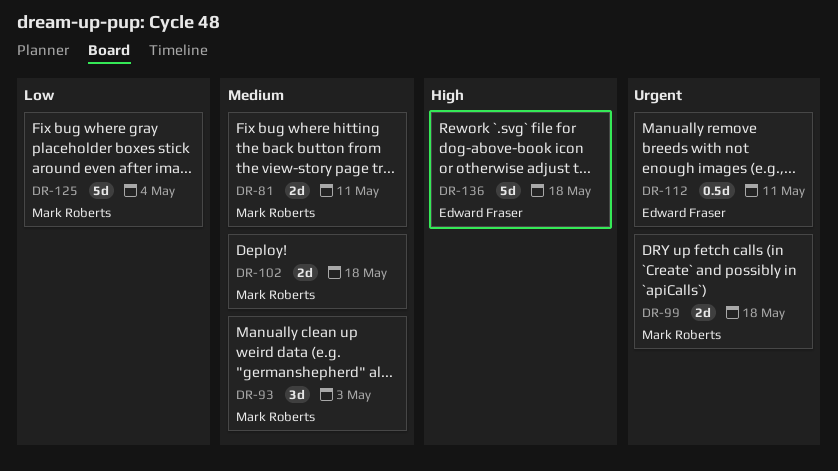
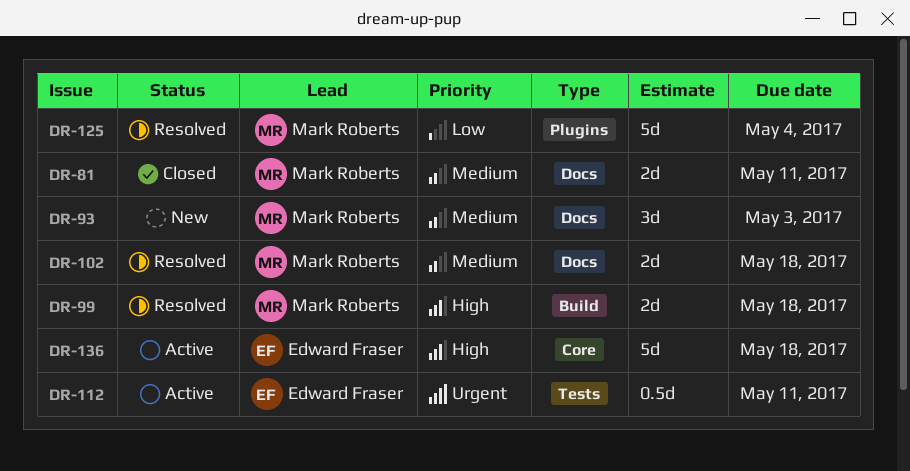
DR-99, priority: Urgent -> High

